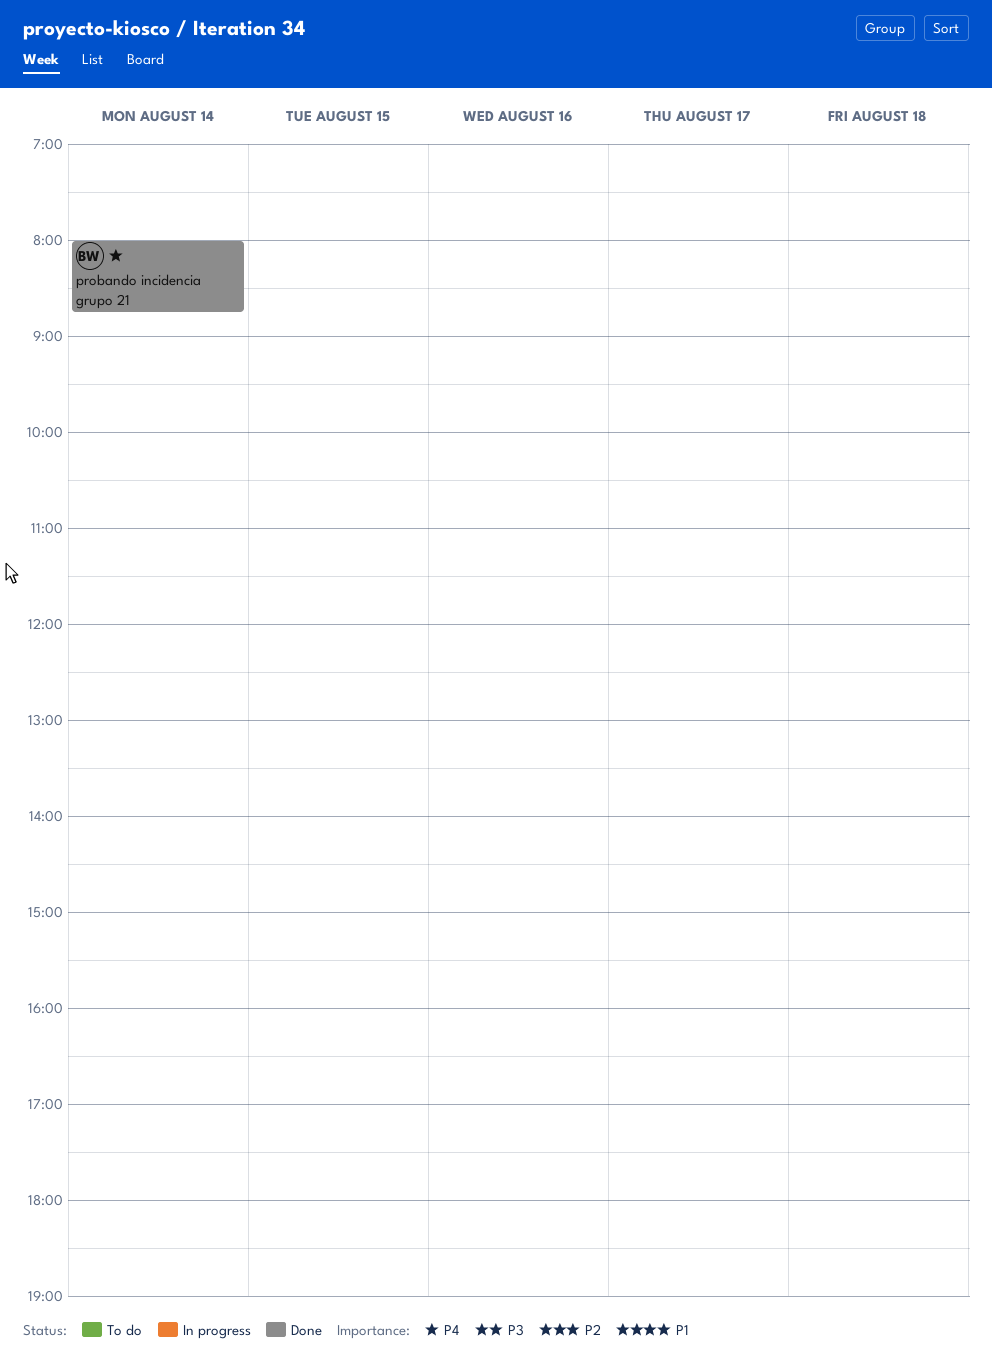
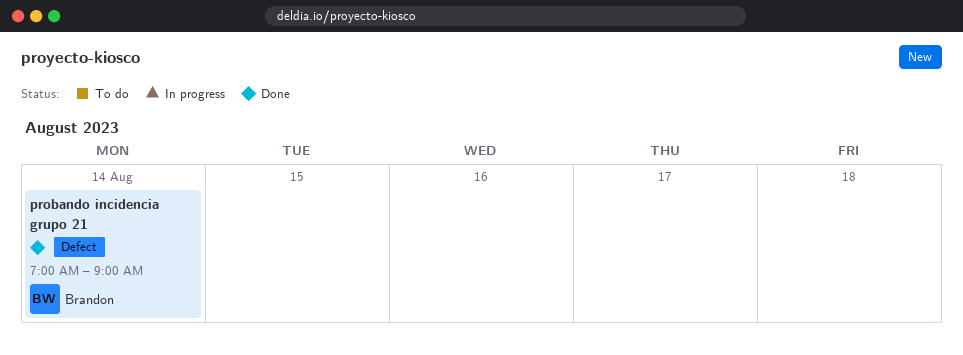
probando incidencia grupo 21, begins: 08:00 -> 07:00
probando incidencia grupo 21, ends: 08:45 -> 09:00

